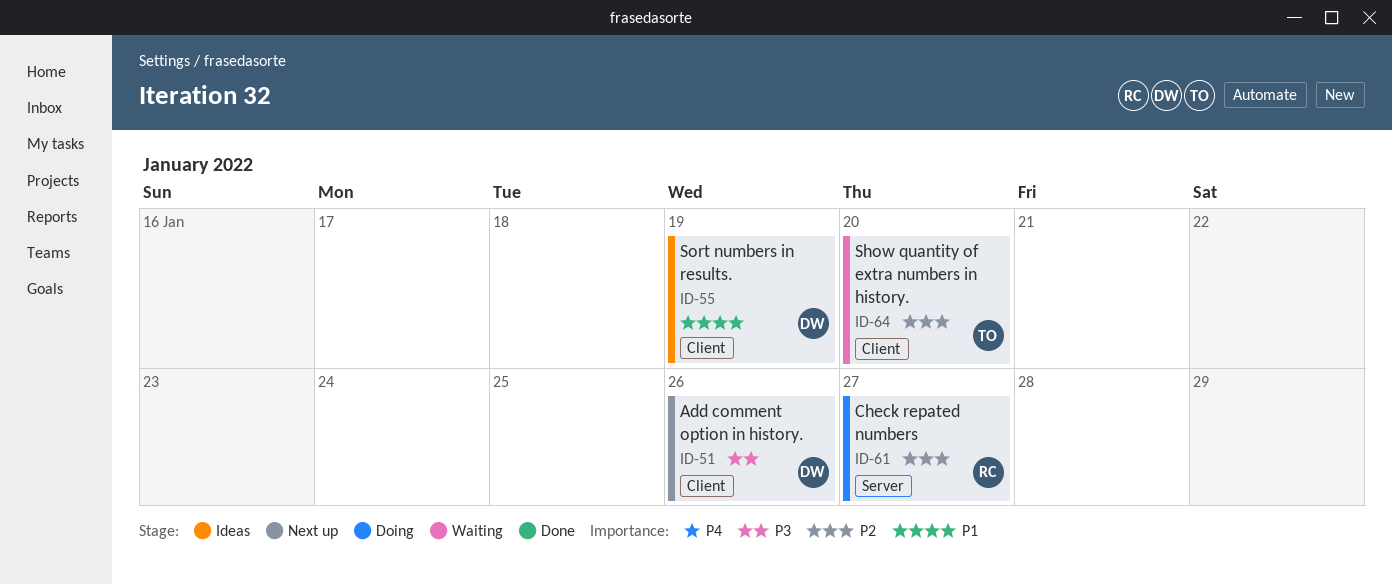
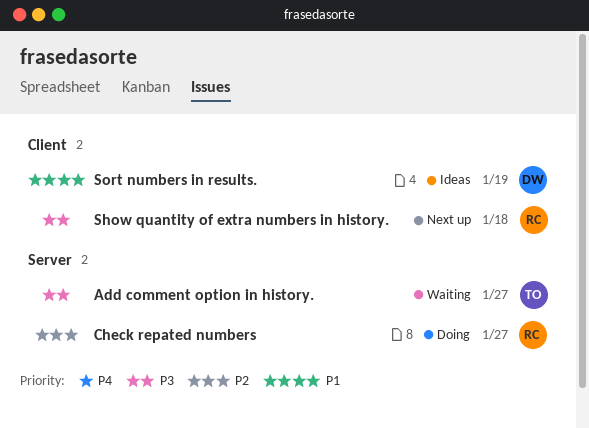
Add comment option in history., status: Next up -> Waiting
Add comment option in history., owner: DW -> TO
Add comment option in history., label: Client -> Server
Add comment option in history., due: Jan 26 -> Jan 27
Show quantity of extra numbers in history., status: Waiting -> Next up
Show quantity of extra numbers in history., owner: TO -> RC
Show quantity of extra numbers in history., priority: P2 -> P3
Show quantity of extra numbers in history., due: Jan 20 -> Jan 18

